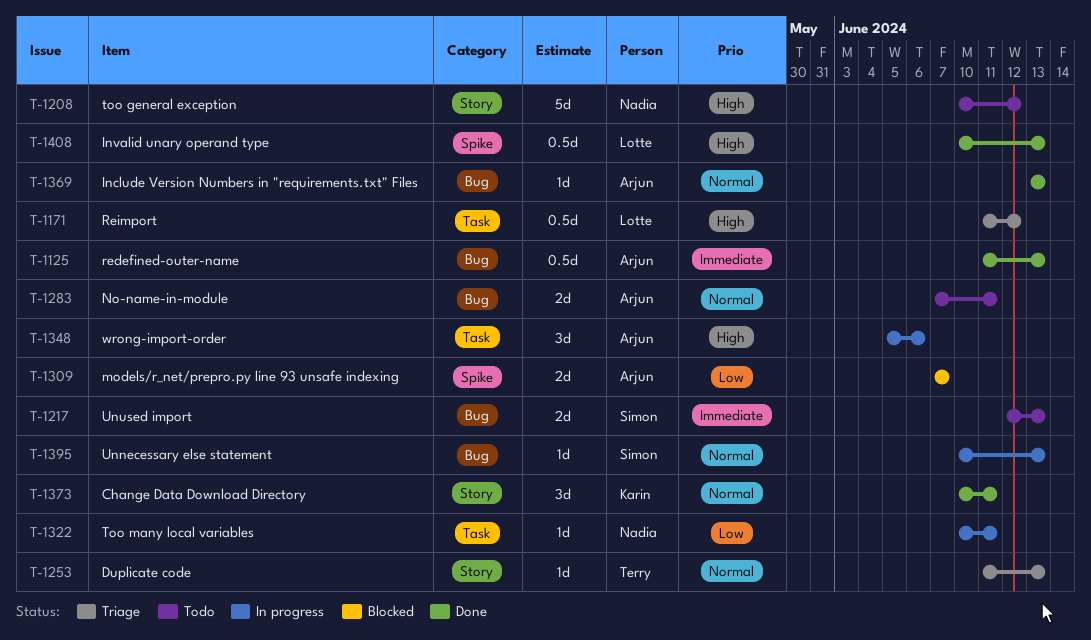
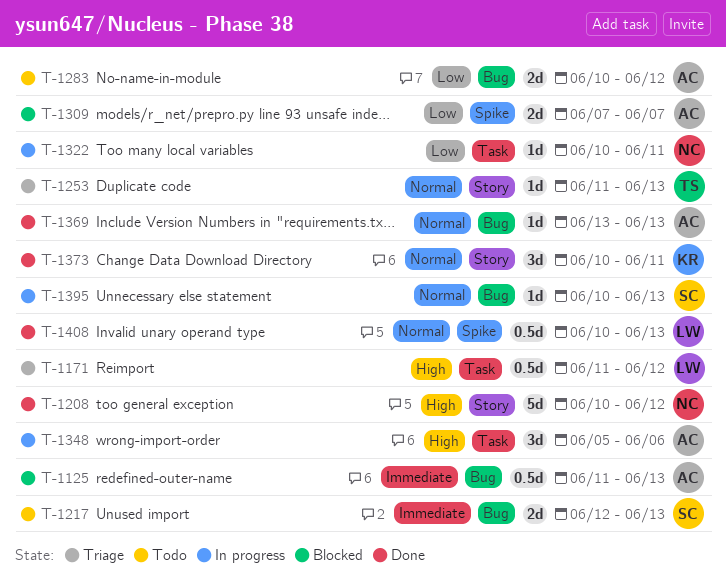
T-1125, status: Done -> Blocked
T-1208, status: Todo -> Done
T-1283, priority: Normal -> Low
T-1283, start: Jun 7 -> Jun 10
T-1283, due: Jun 11 -> Jun 12
T-1408, priority: High -> Normal

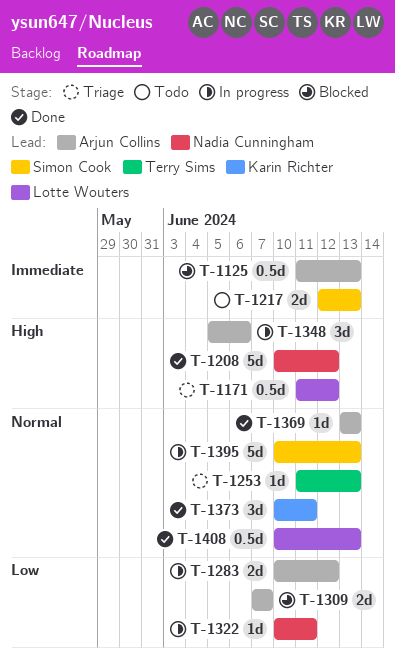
T-1283, status: Todo -> In progress
T-1395, estimate: 1d -> 5d

